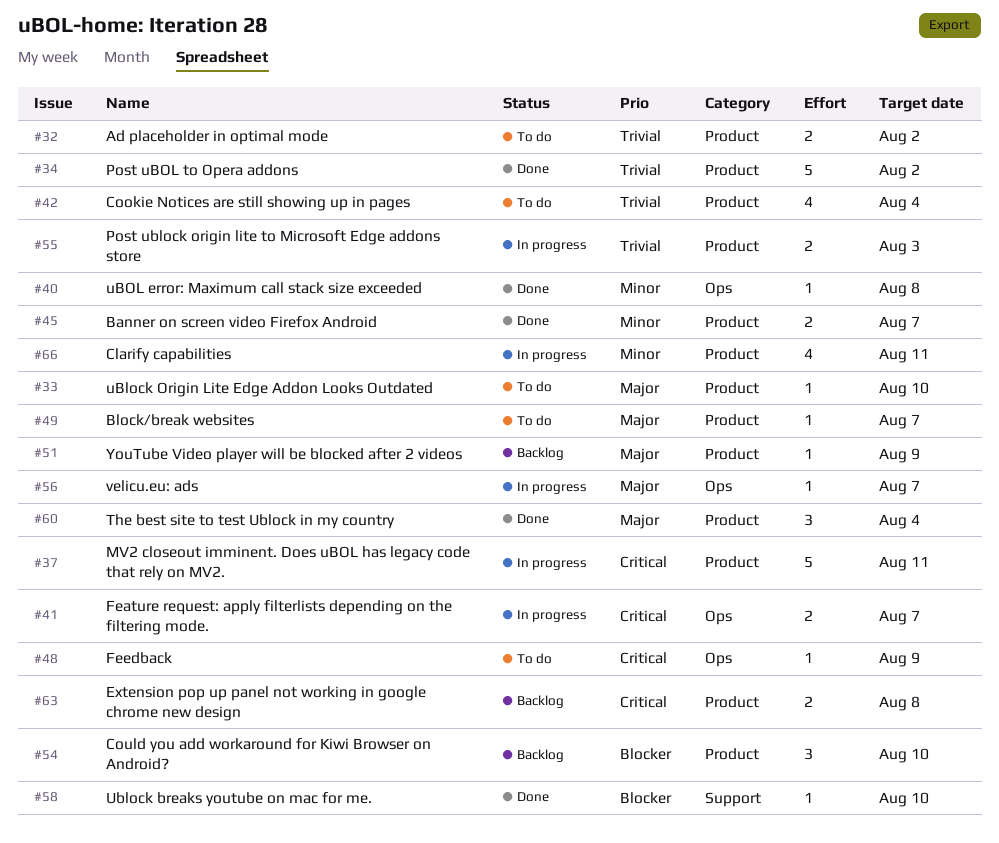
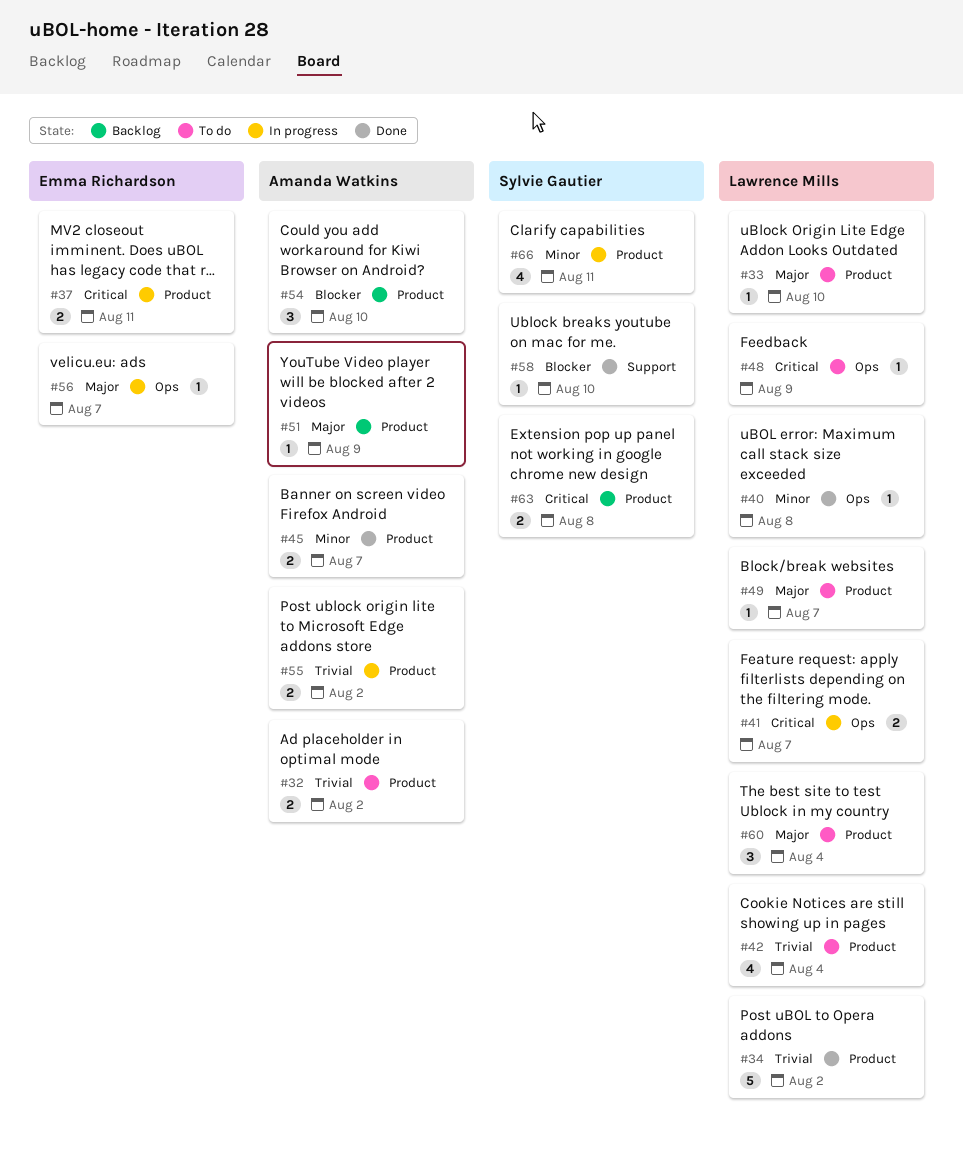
#37, estimate: 5 -> 2
#55, due: Aug 3 -> Aug 2
#60, status: Done -> To do

